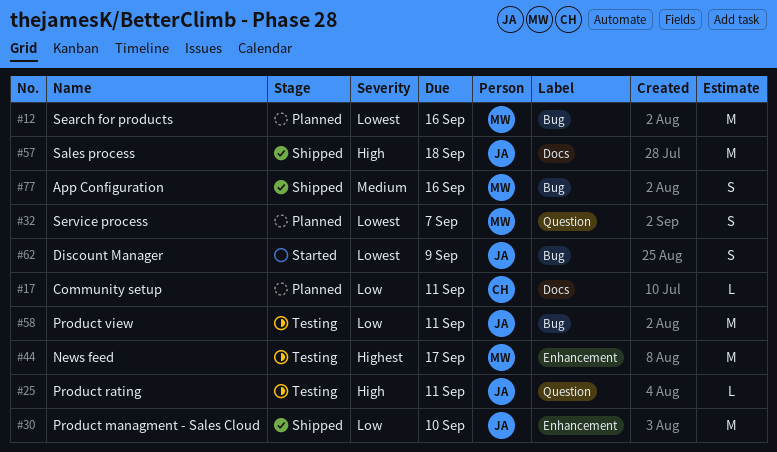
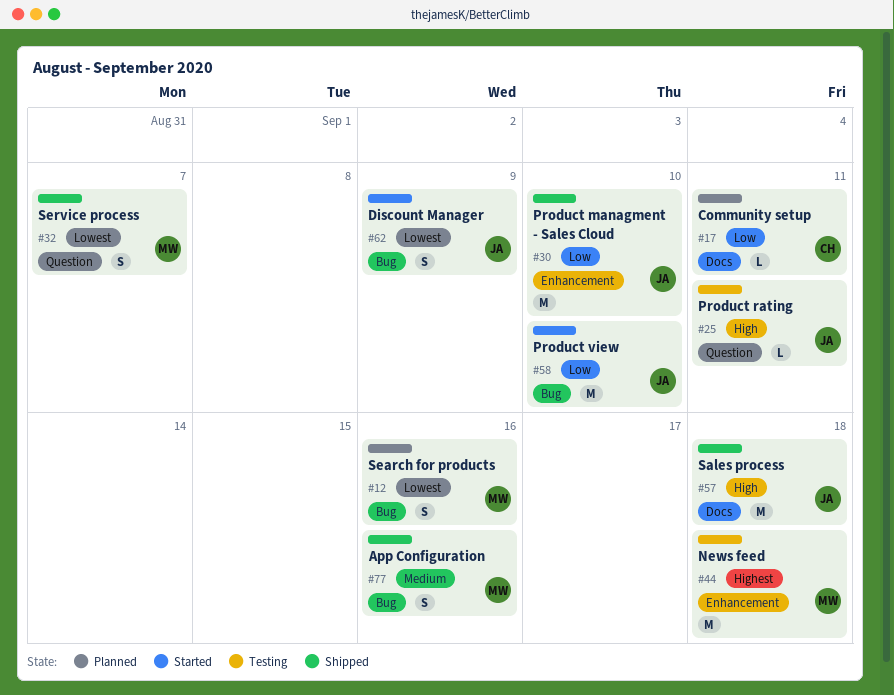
#12, estimate: M -> S
#32, status: Planned -> Shipped
#44, due: Sep 17 -> Sep 18
#58, status: Testing -> Started
#58, due: Sep 11 -> Sep 10

